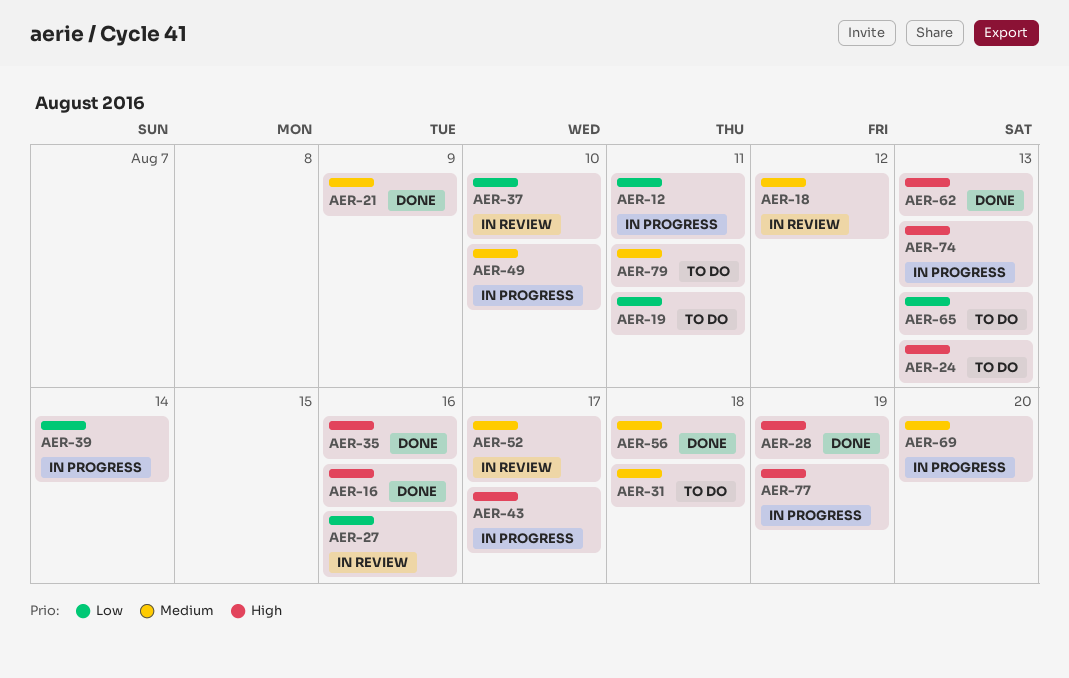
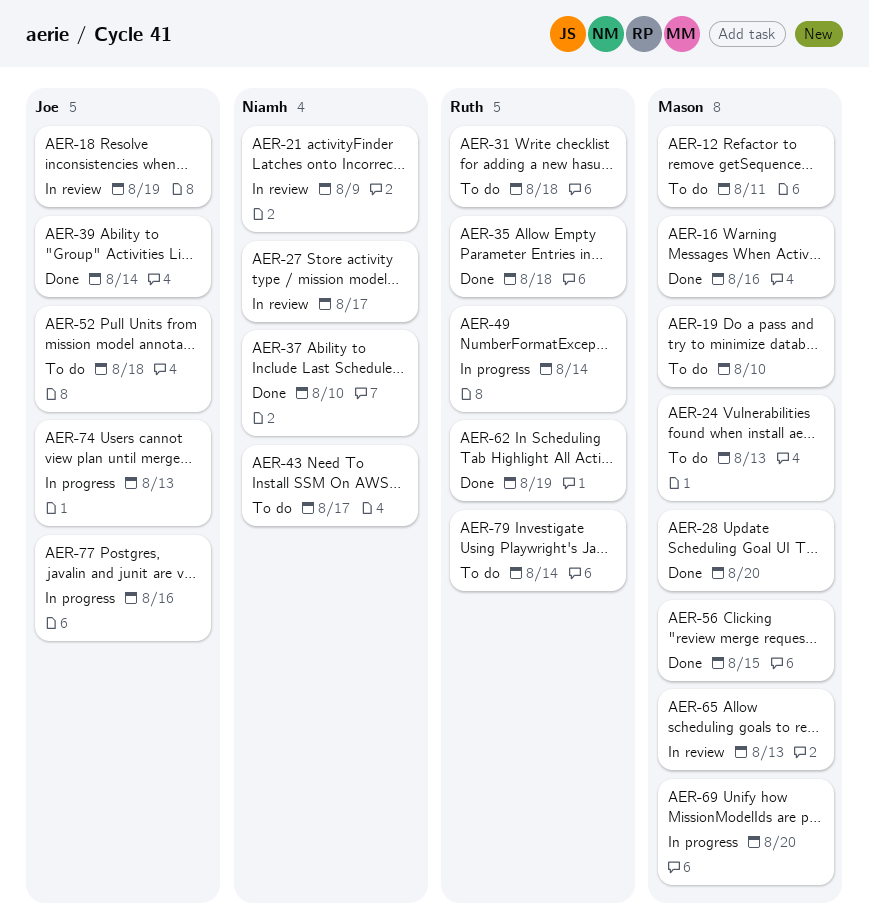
AER-12, status: In progress -> To do
AER-18, due: Aug 12 -> Aug 19
AER-19, due: Aug 11 -> Aug 10
AER-21, status: Done -> In review
AER-27, due: Aug 16 -> Aug 17
AER-28, due: Aug 19 -> Aug 20
AER-35, due: Aug 16 -> Aug 18
AER-37, status: In review -> Done
AER-39, status: In progress -> Done
AER-43, status: In progress -> To do
AER-49, due: Aug 10 -> Aug 14
AER-52, status: In review -> To do
AER-52, due: Aug 17 -> Aug 18
AER-56, due: Aug 18 -> Aug 15
AER-62, due: Aug 13 -> Aug 19
AER-65, status: To do -> In review
AER-77, due: Aug 19 -> Aug 16
AER-79, due: Aug 11 -> Aug 14

